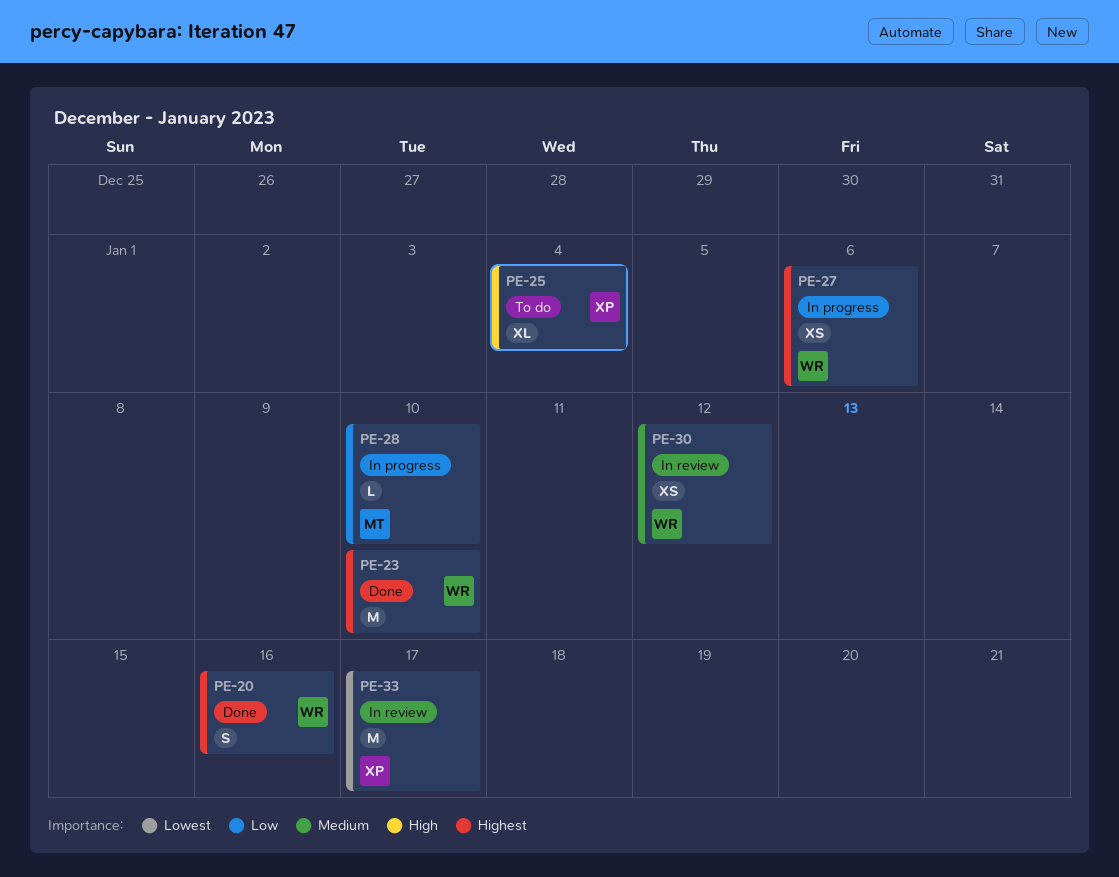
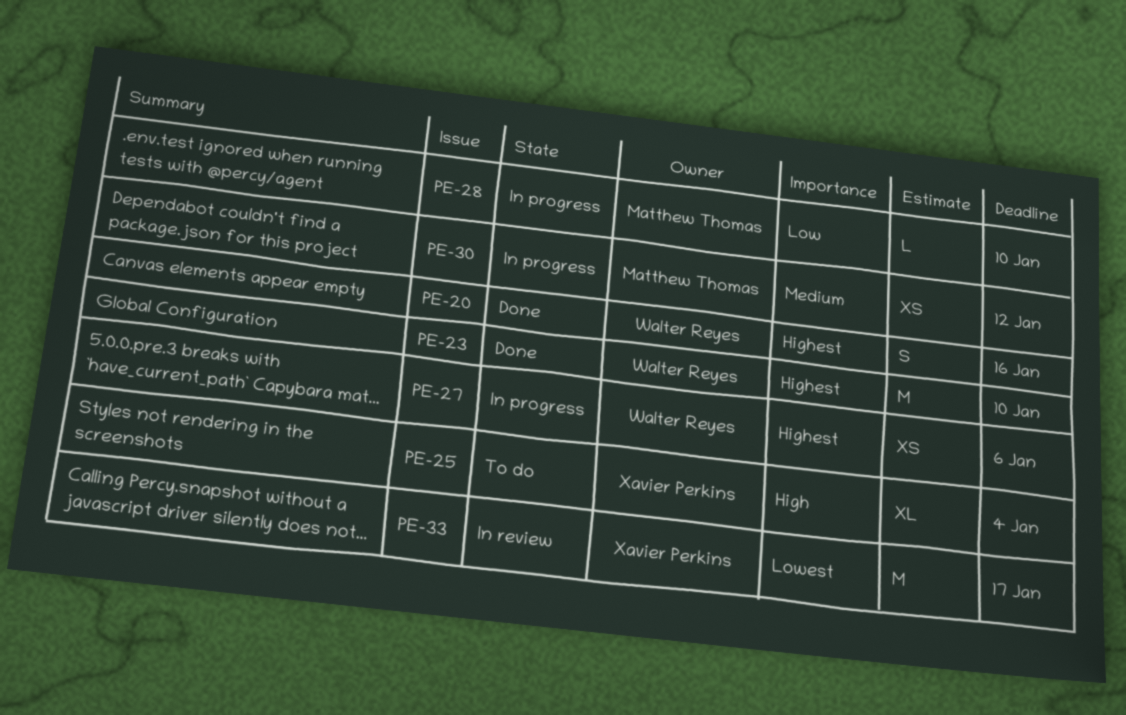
PE-30, status: In review -> In progress
PE-30, owner: Walter Reyes -> Matthew Thomas

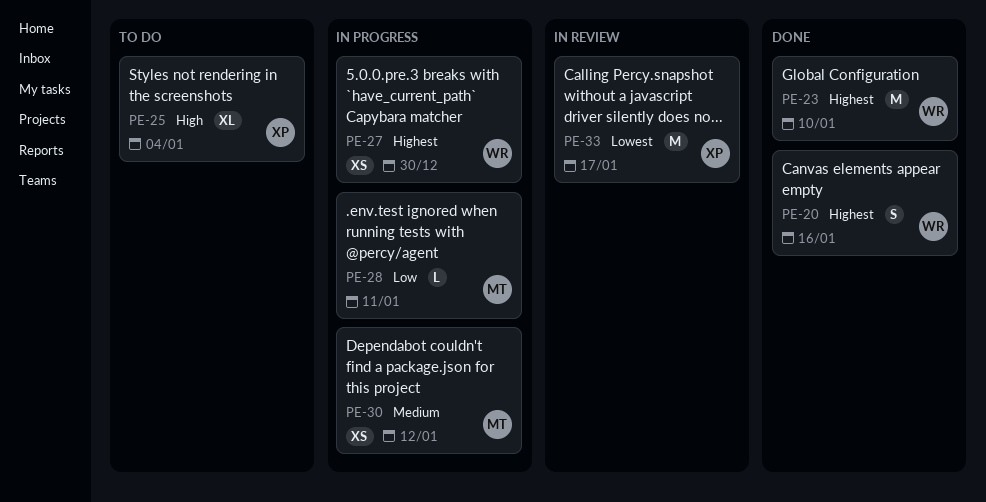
PE-27, due: Jan 6 -> Dec 30
PE-28, due: Jan 10 -> Jan 11

